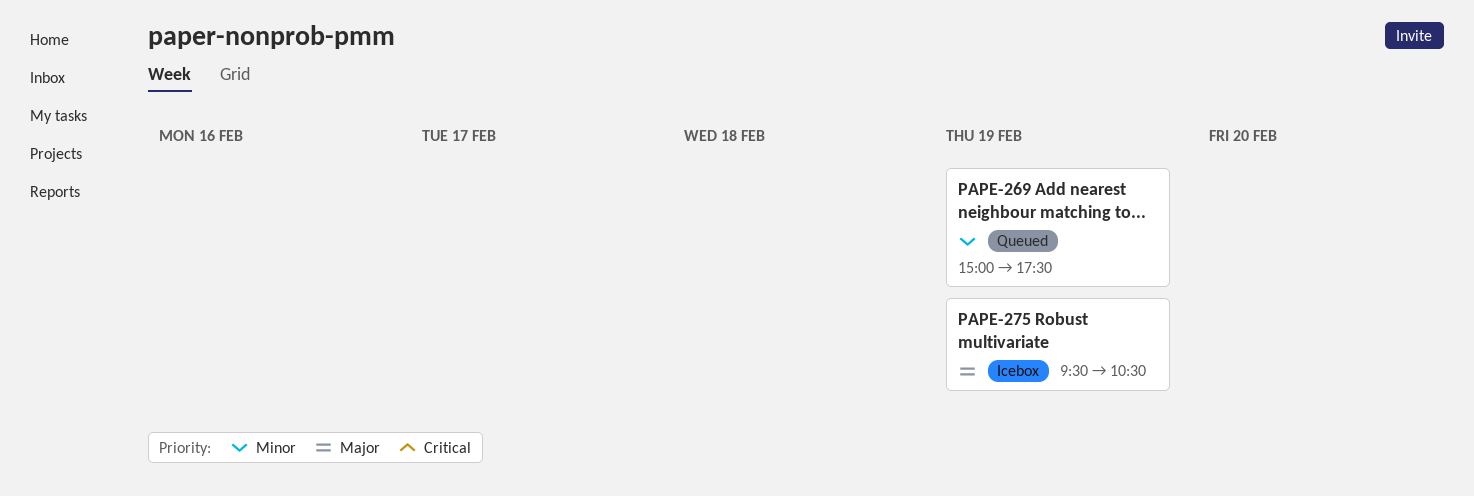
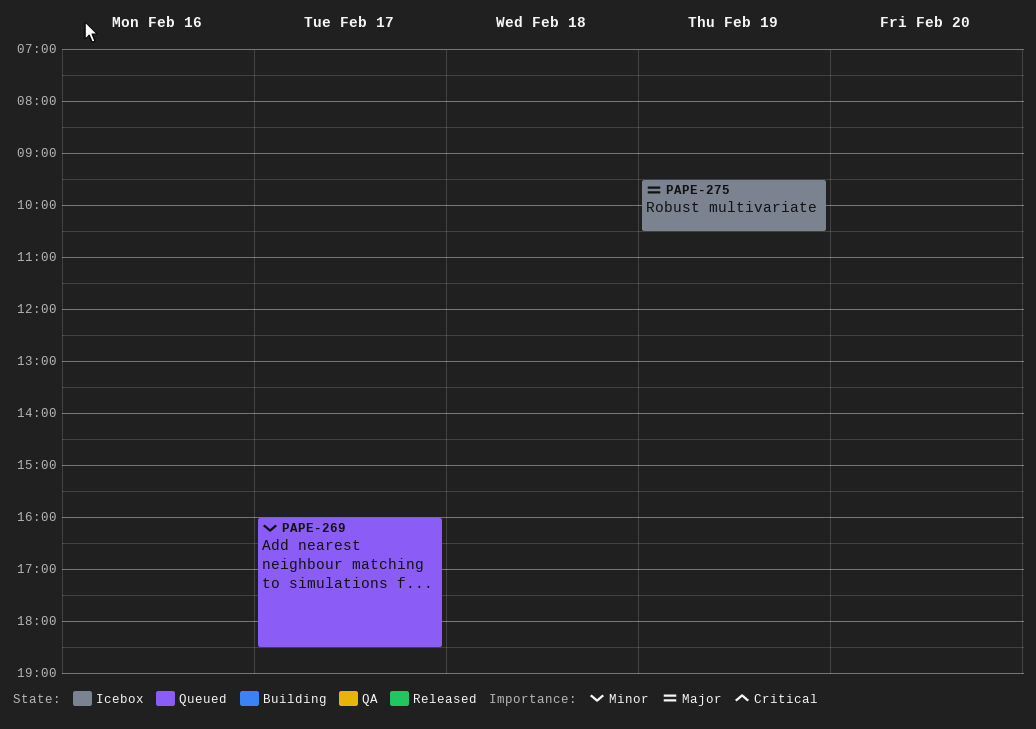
PAPE-269, day: Feb 19 -> Feb 17
PAPE-269, begins: 15:00 -> 16:00
PAPE-269, ends: 17:30 -> 18:30

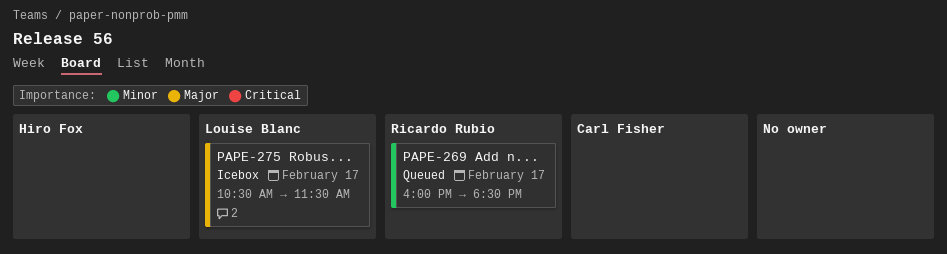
PAPE-275, day: Feb 19 -> Feb 17
PAPE-275, begins: 09:30 -> 10:30
PAPE-275, ends: 10:30 -> 11:30

